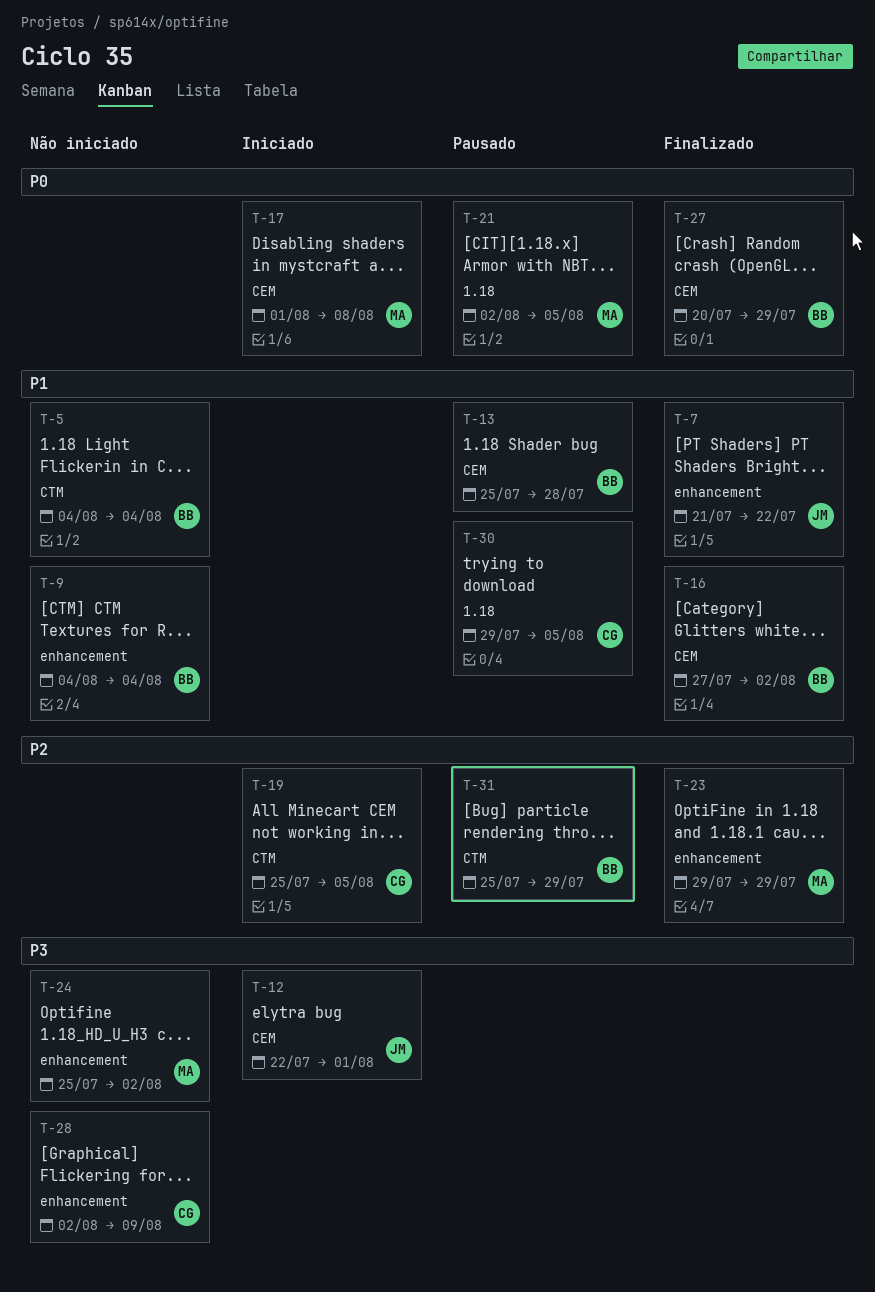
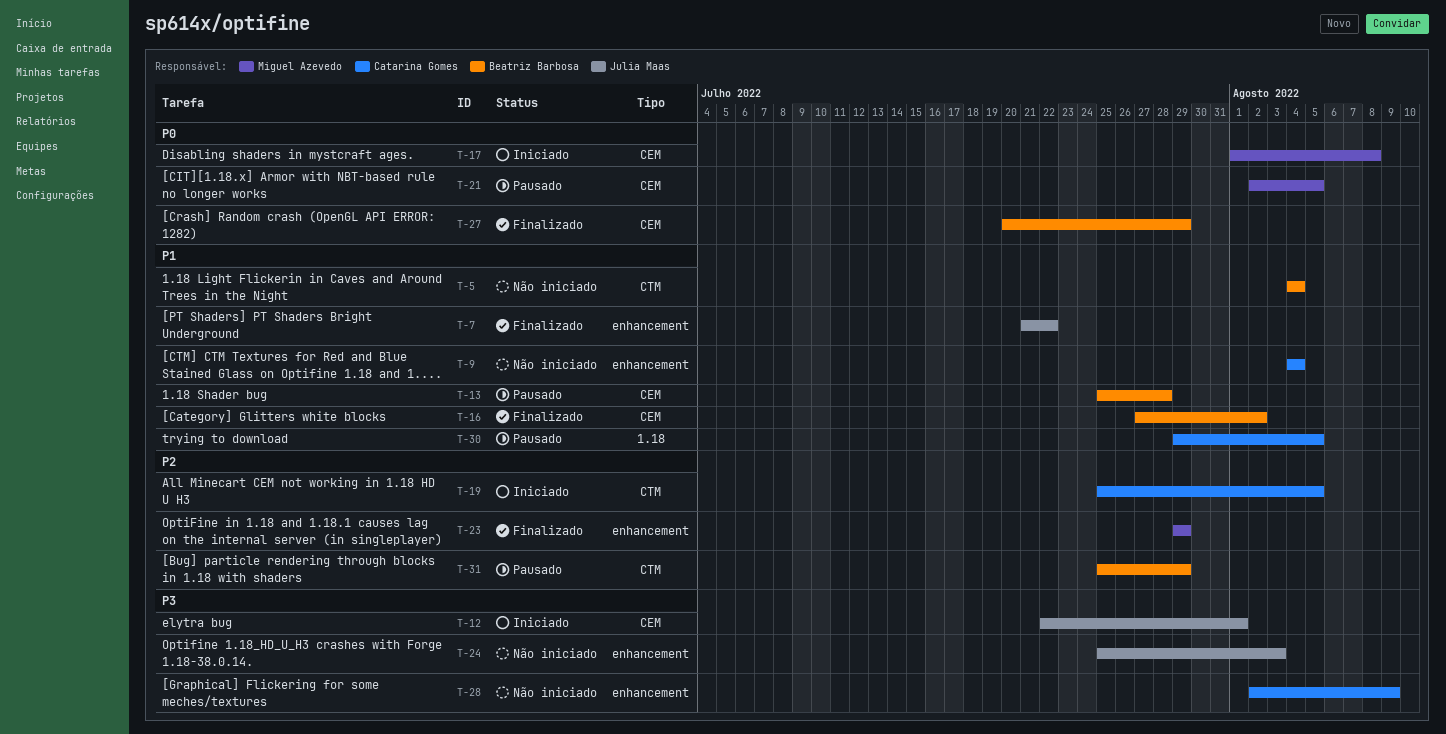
T-9, owner: Beatriz Barbosa -> Catarina Gomes
T-21, label: 1.18 -> CEM
T-24, owner: Miguel Azevedo -> Julia Maas
T-24, due: Aug 2 -> Aug 3

